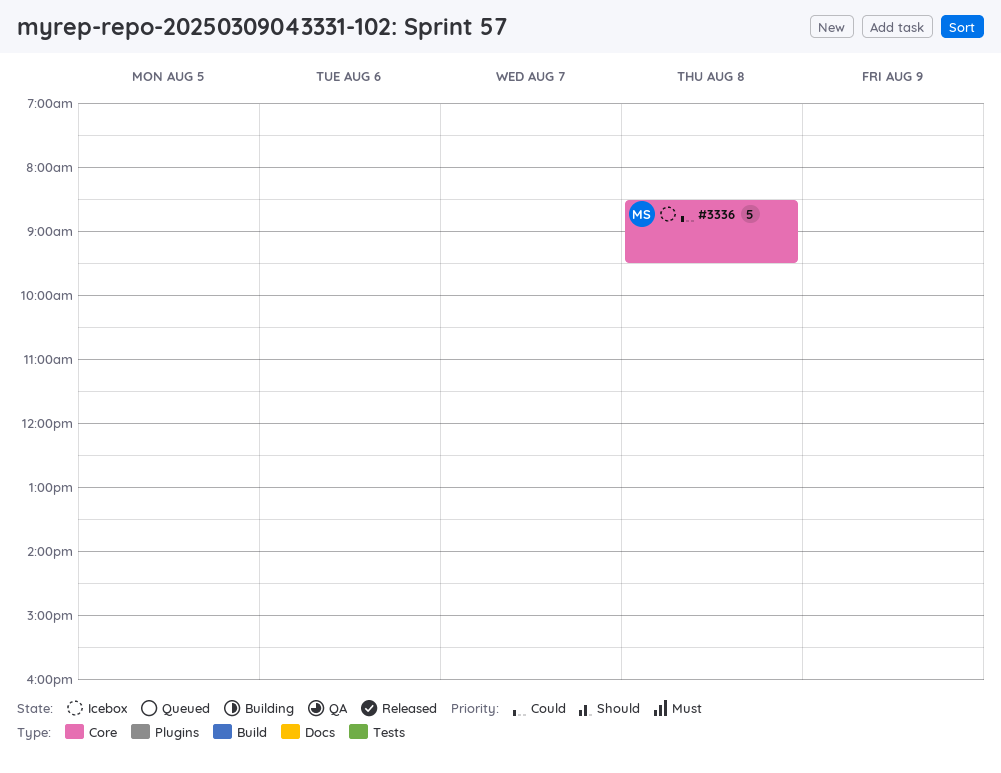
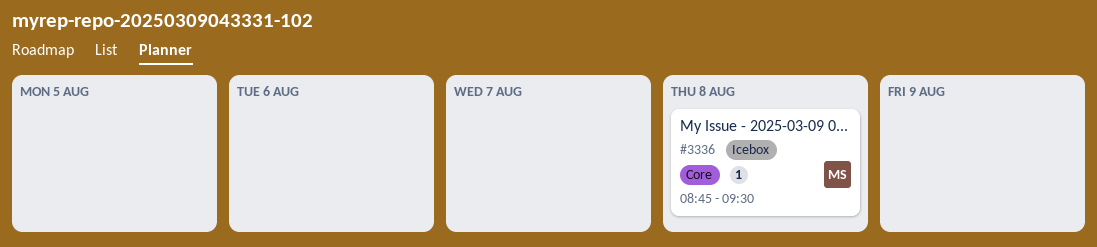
#3336, estimate: 5 -> 1
#3336, begins: 08:30 -> 08:45

